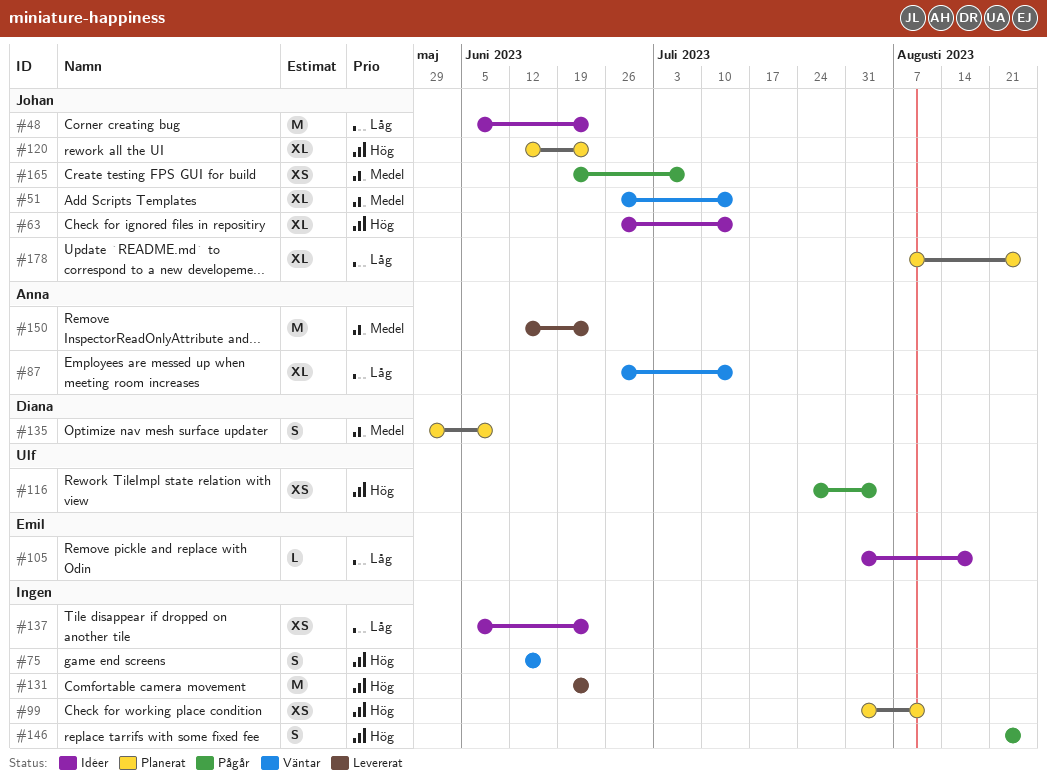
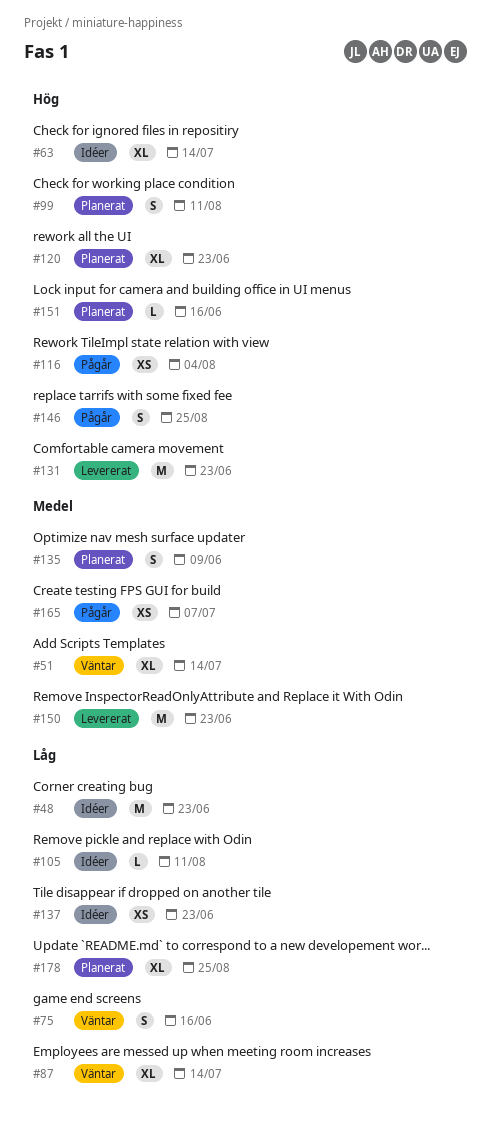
#75, priority: Hög -> Låg
#99, estimate: XS -> S
#105, due: Aug 18 -> Aug 11
#151: none -> present

